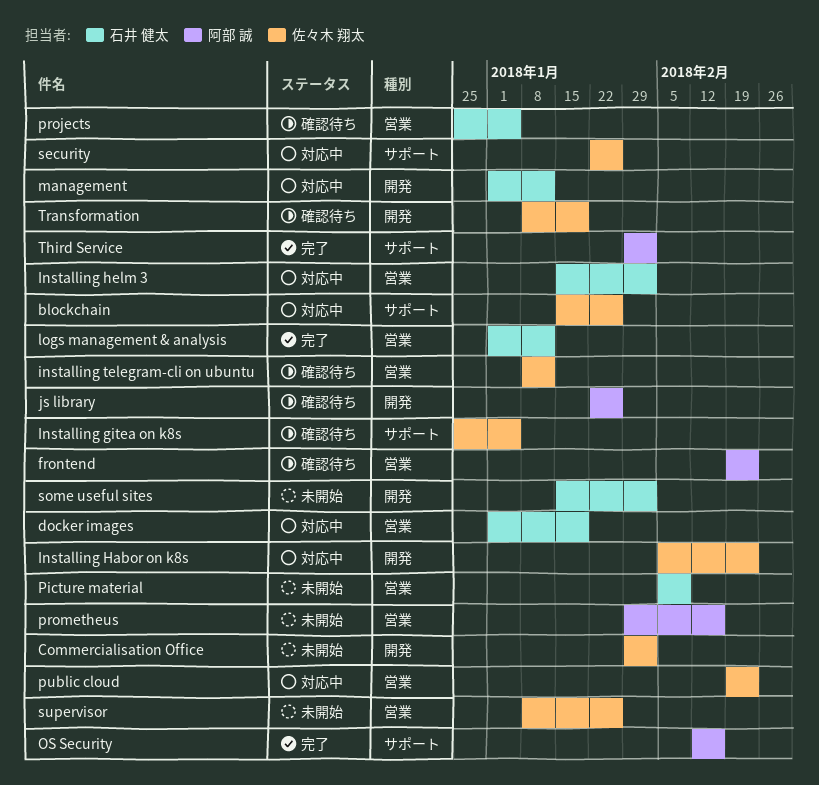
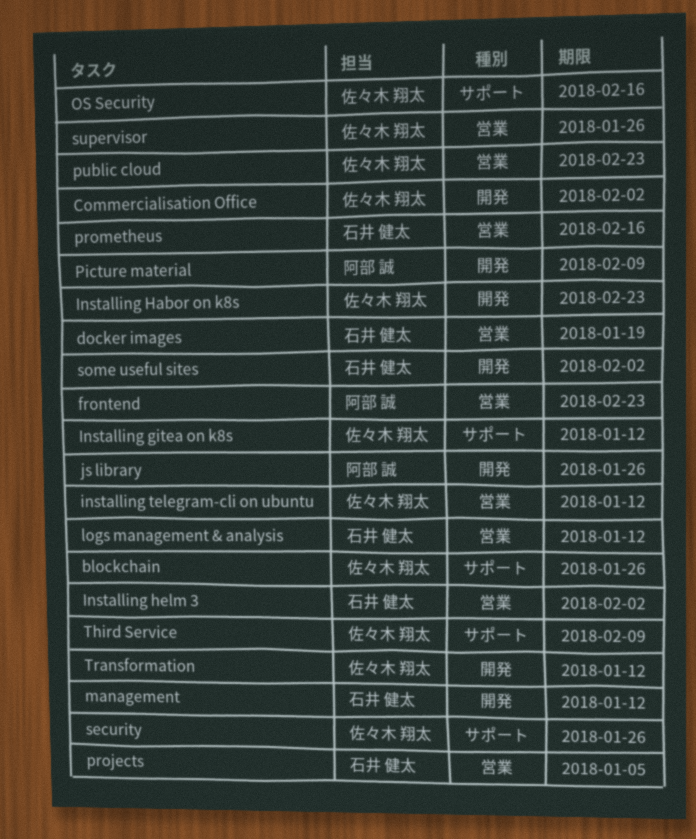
Installing gitea on k8s, due: Jan 5 -> Jan 12
OS Security, owner: 阿部 誠 -> 佐々木 翔太
Picture material, owner: 石井 健太 -> 阿部 誠
Picture material, label: 営業 -> 開発
prometheus, owner: 阿部 誠 -> 石井 健太
Third Service, owner: 阿部 誠 -> 佐々木 翔太
Third Service, due: Feb 2 -> Feb 9
Transformation, due: Jan 19 -> Jan 12

